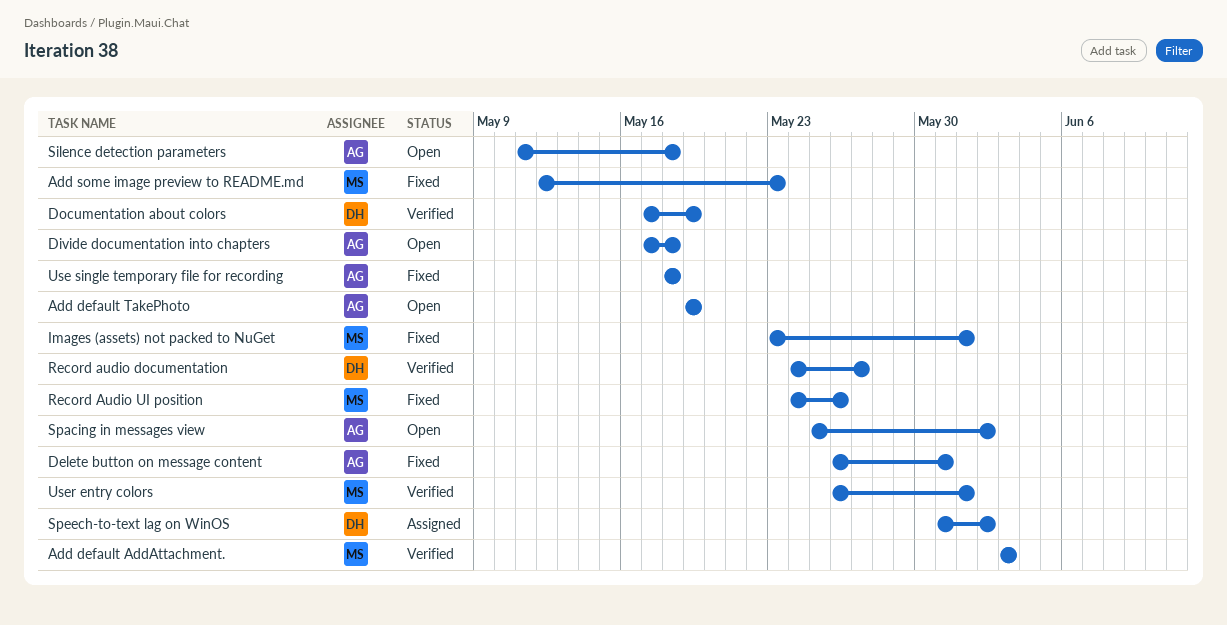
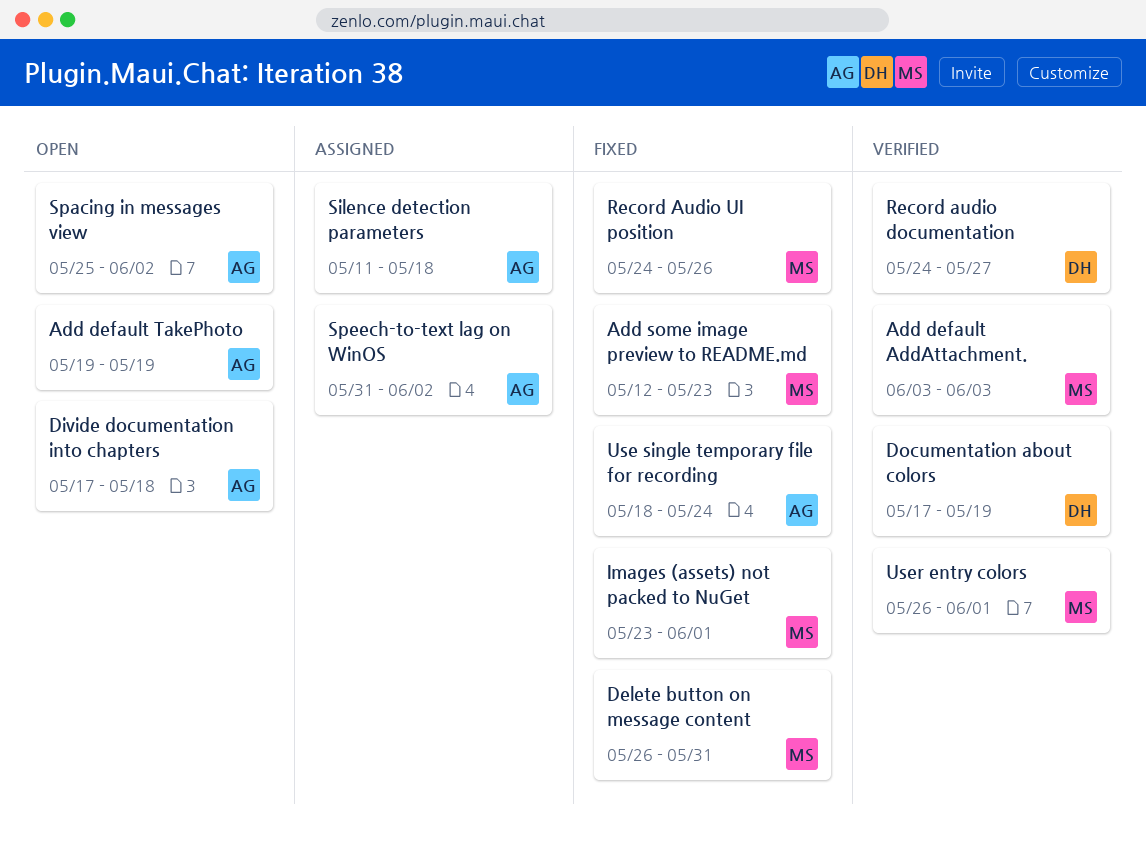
Delete button on message content, owner: AG -> MS
Silence detection parameters, status: Open -> Assigned
Speech-to-text lag on WinOS, owner: DH -> AG
Use single temporary file for recording, due: May 18 -> May 24

